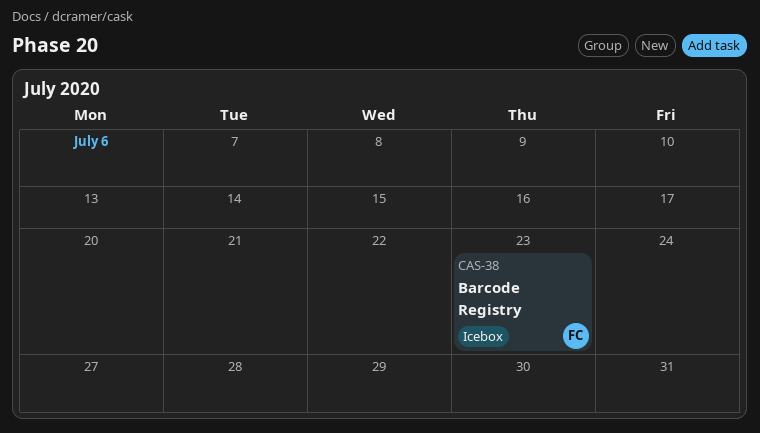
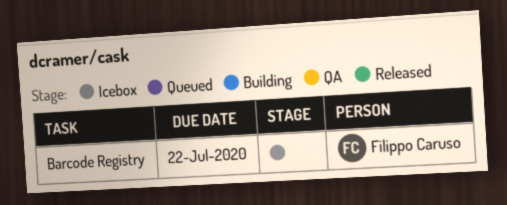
Barcode Registry, due: Jul 23 -> Jul 22

